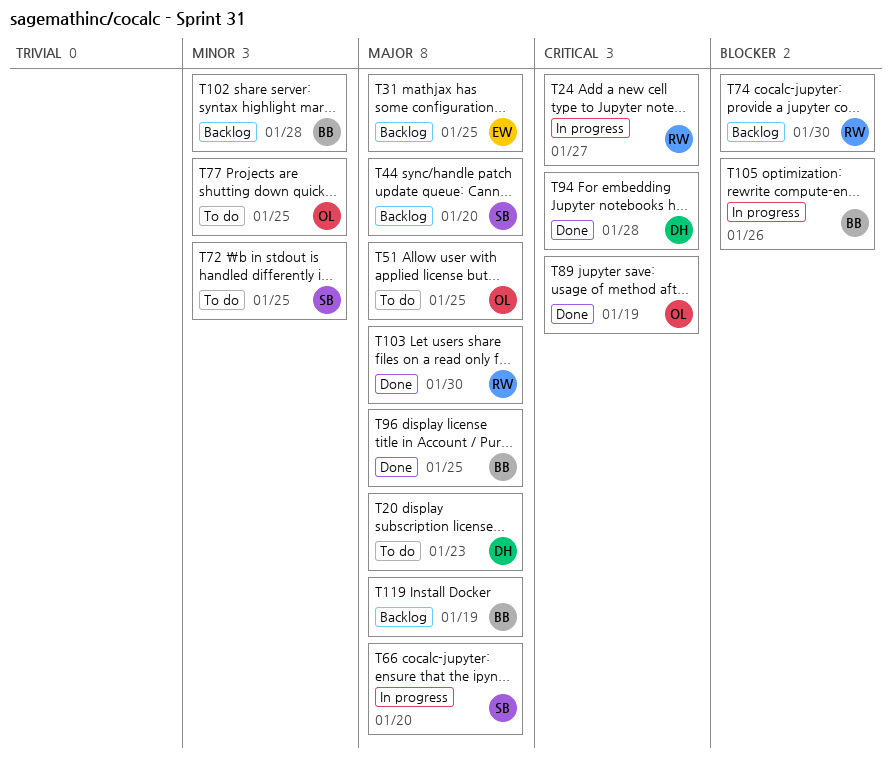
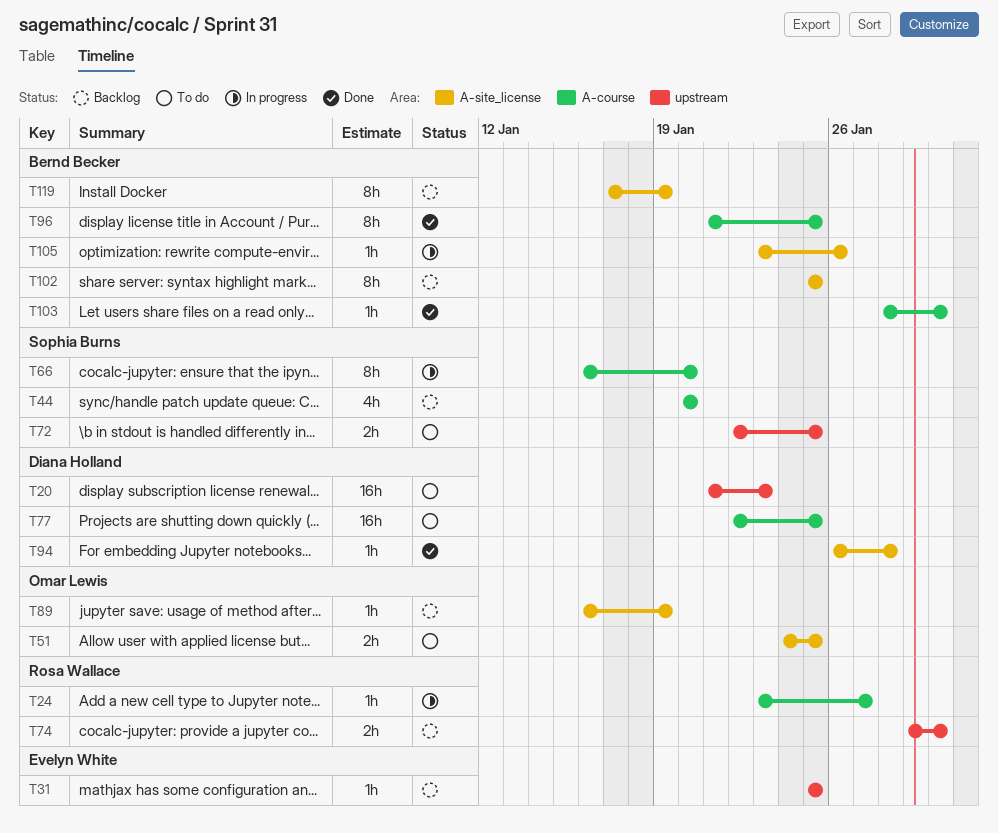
T77, owner: Omar Lewis -> Diana Holland
T89, status: Done -> Backlog
T102, due: Jan 28 -> Jan 25
T103, owner: Rosa Wallace -> Bernd Becker

